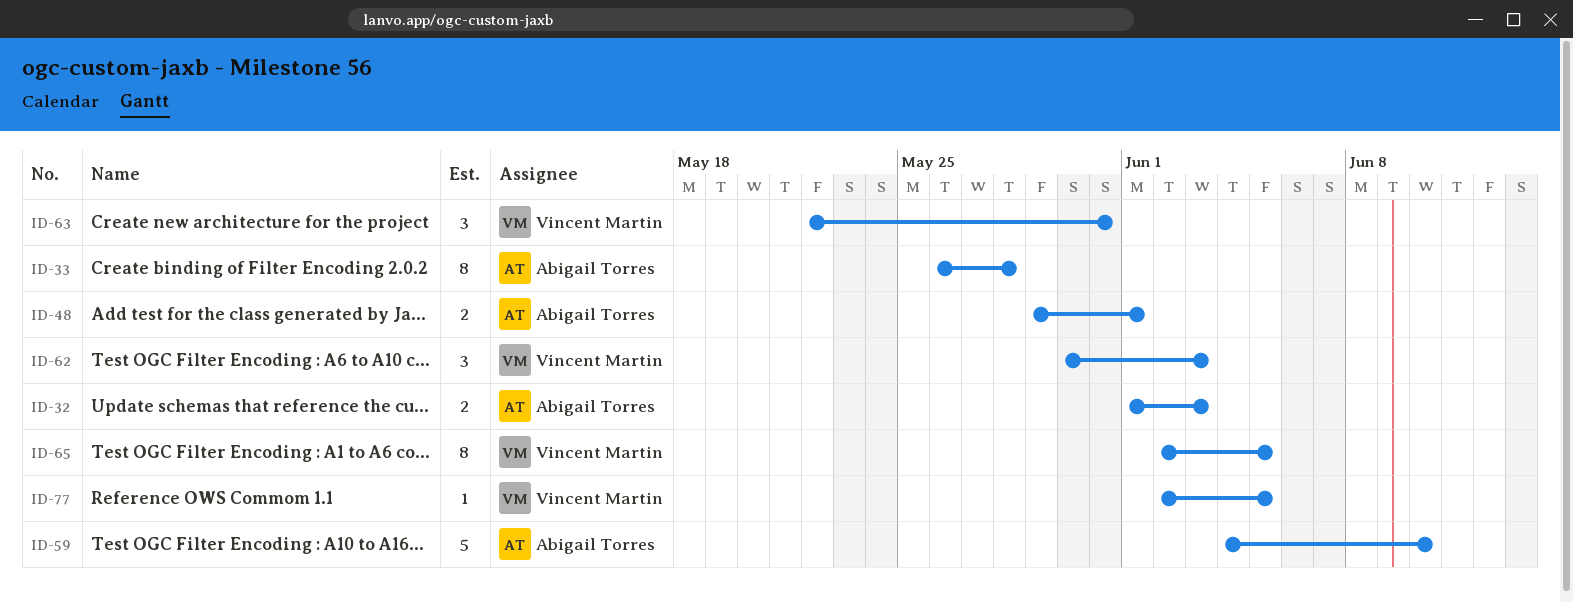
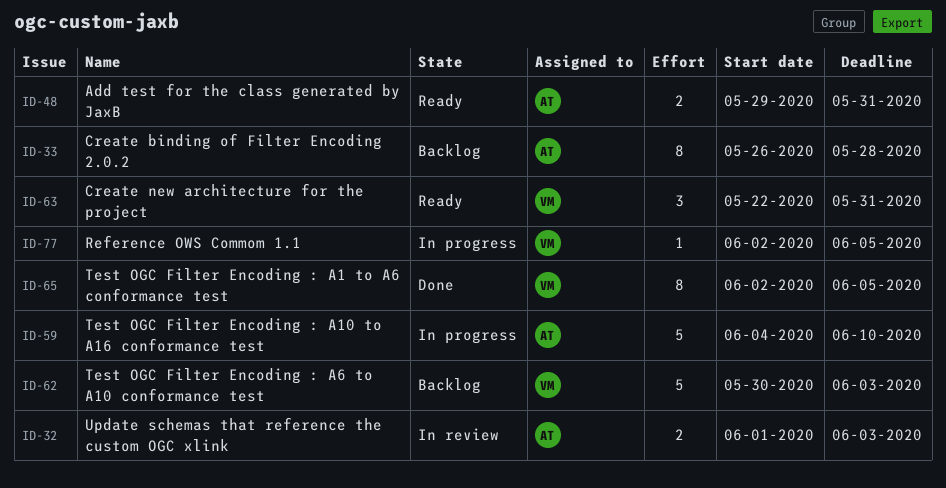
ID-48, due: Jun 1 -> May 31
ID-62, estimate: 3 -> 5

